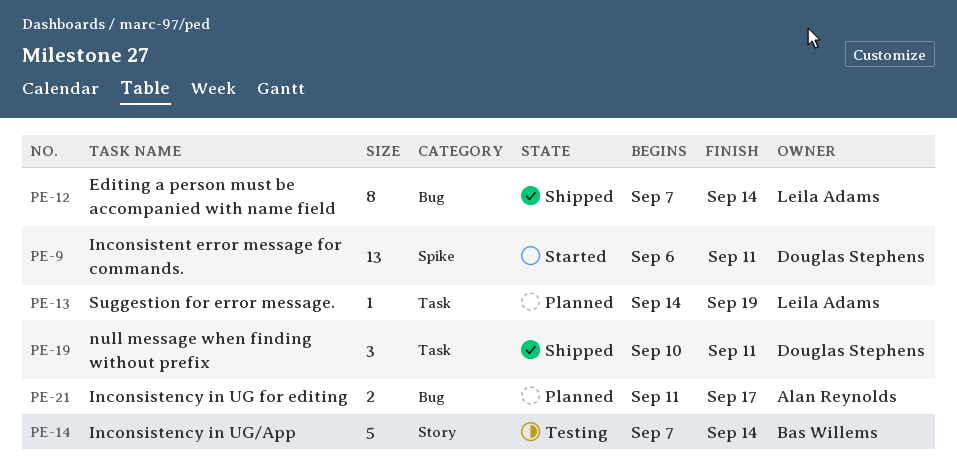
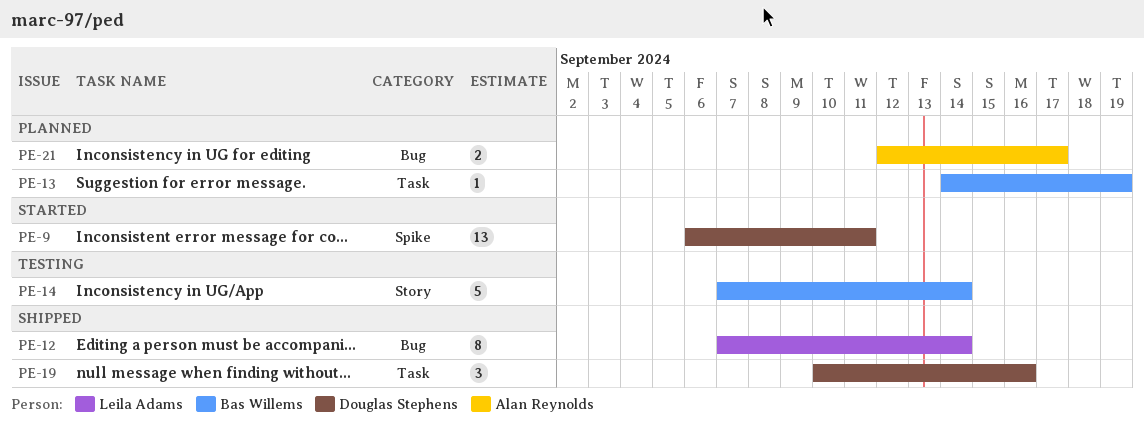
PE-13, owner: Leila Adams -> Bas Willems
PE-19, due: Sep 11 -> Sep 16
PE-21, start: Sep 11 -> Sep 12

